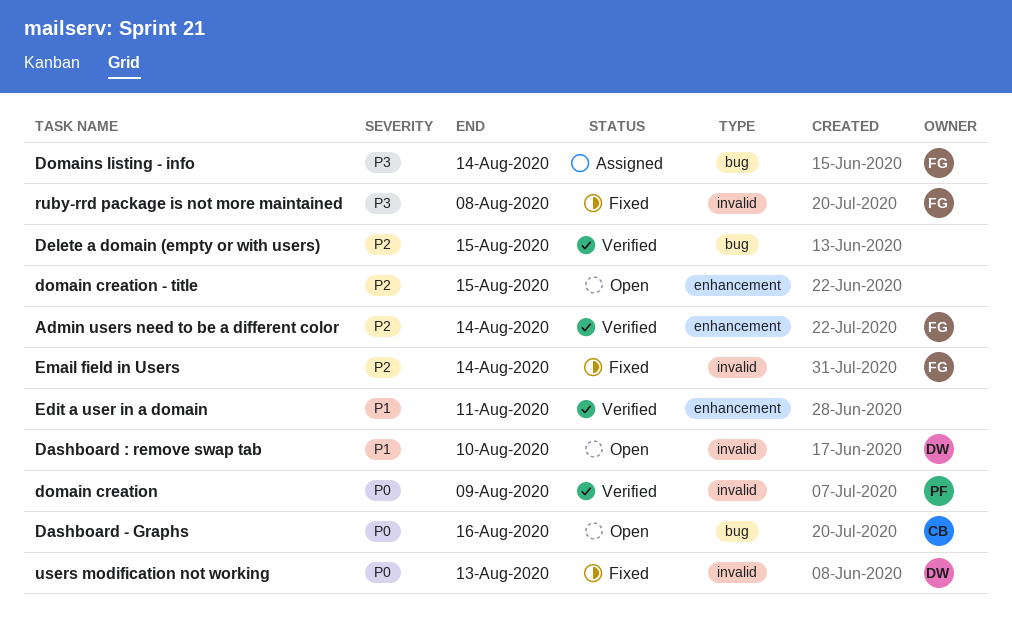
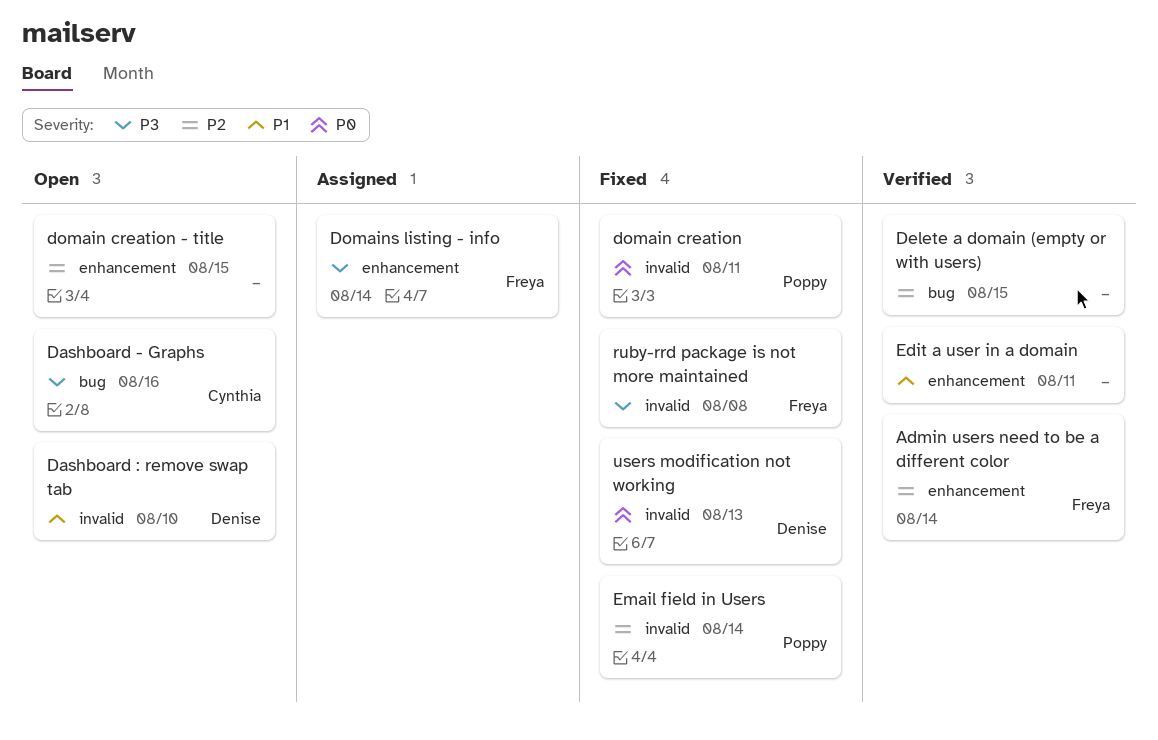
Dashboard - Graphs, priority: P0 -> P3
domain creation, status: Verified -> Fixed
domain creation, due: Aug 9 -> Aug 11
Domains listing - info, label: bug -> enhancement
Email field in Users, owner: Freya -> Poppy

